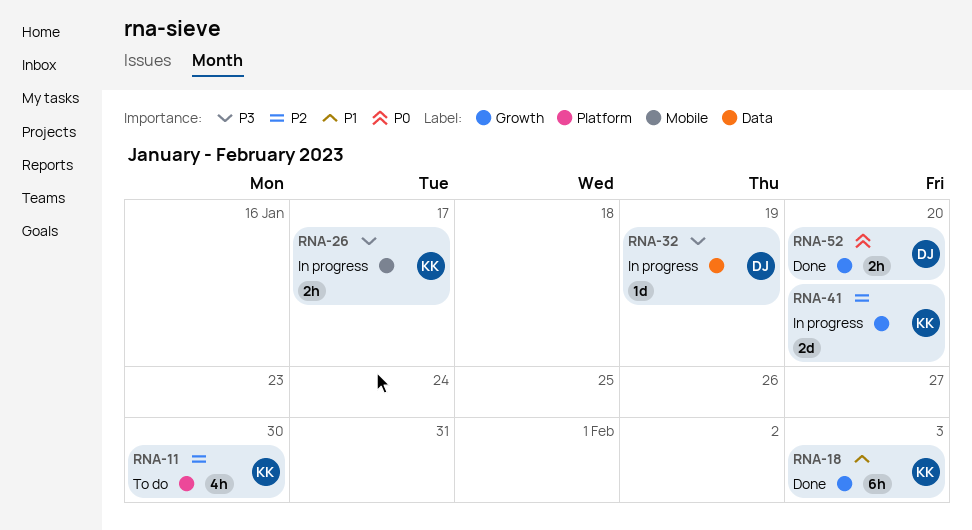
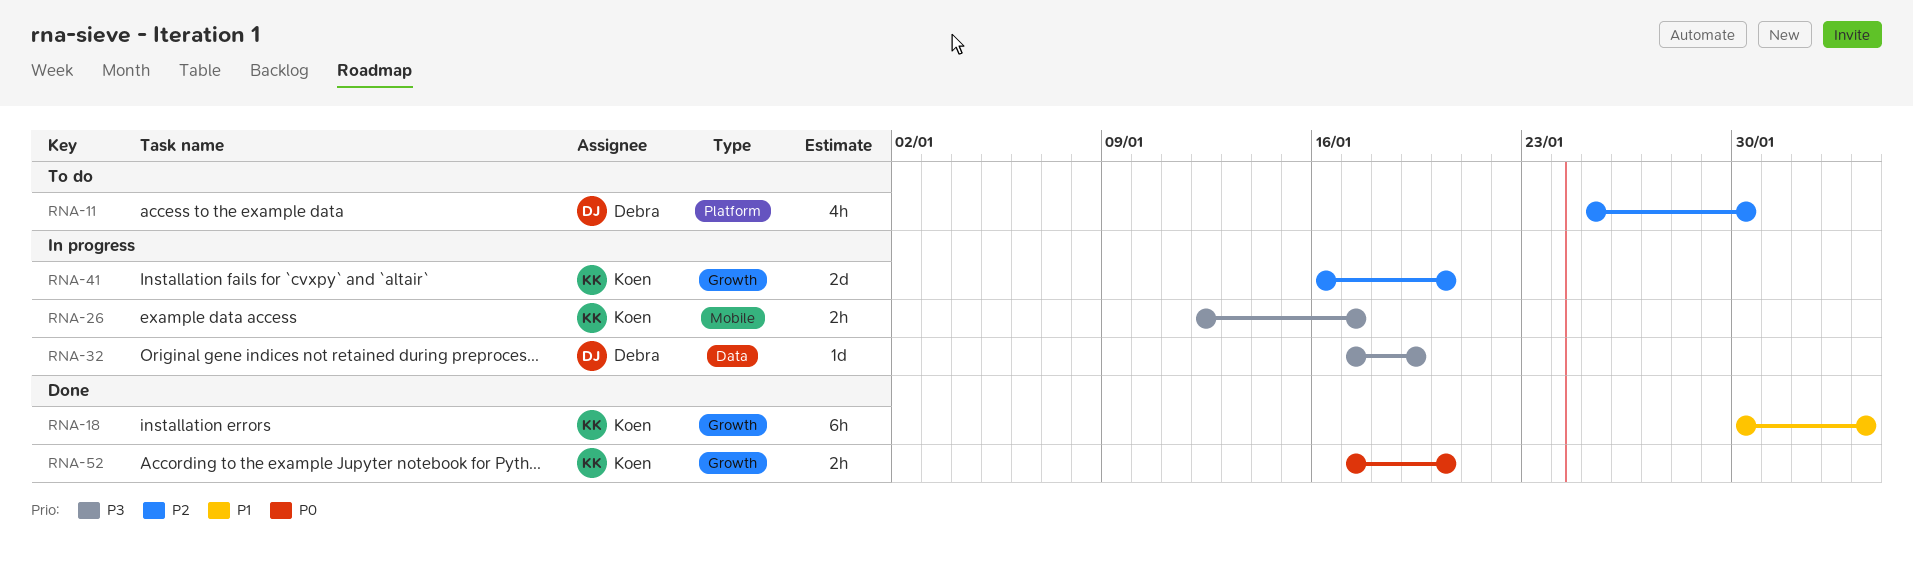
RNA-11, owner: Koen -> Debra
RNA-52, owner: Debra -> Koen

